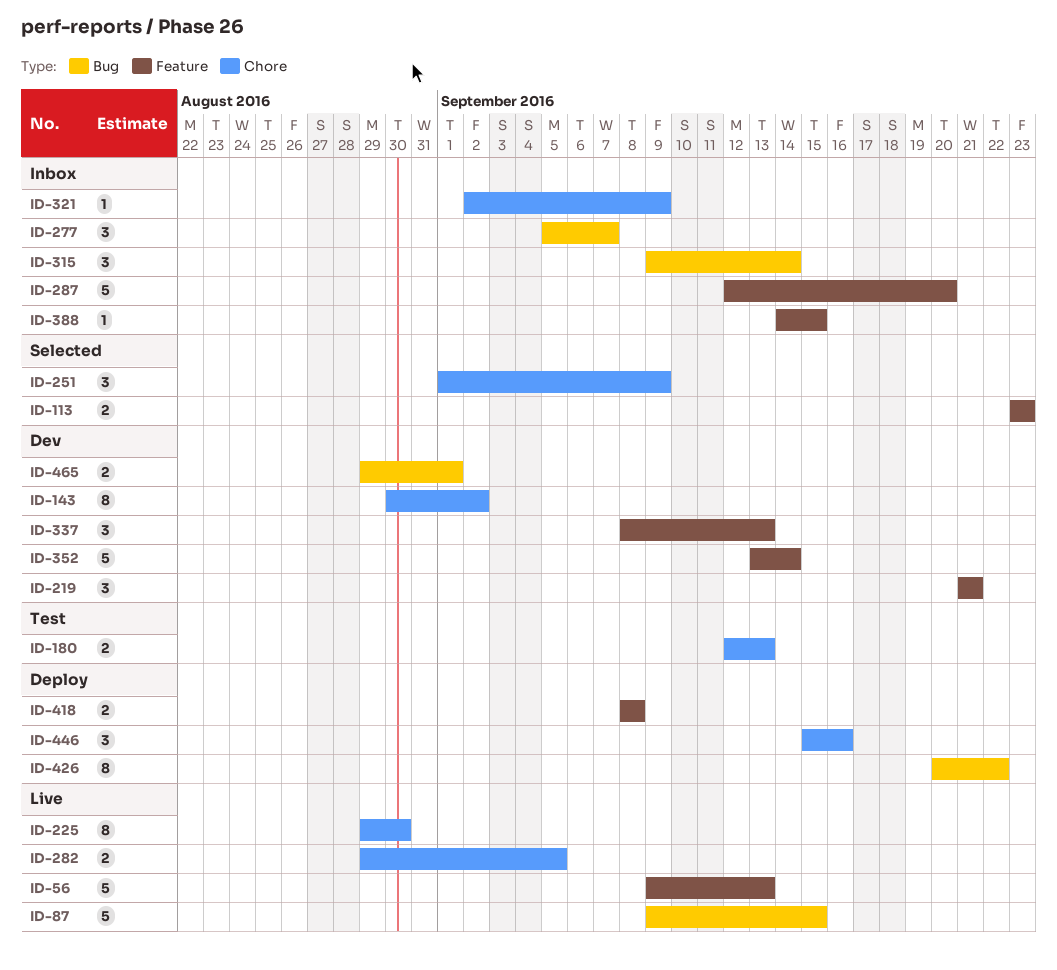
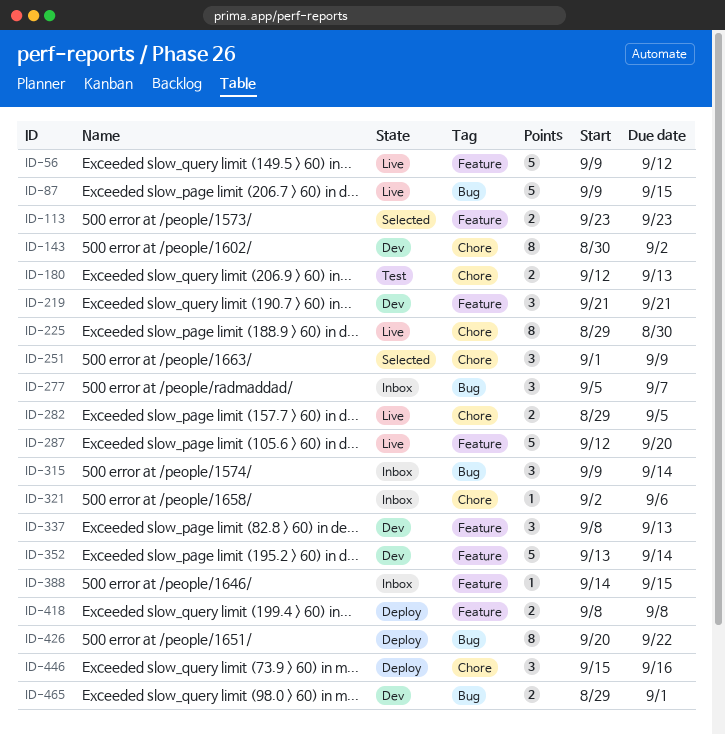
ID-56, due: Sep 13 -> Sep 12
ID-287, status: Inbox -> Live
ID-321, due: Sep 9 -> Sep 6

